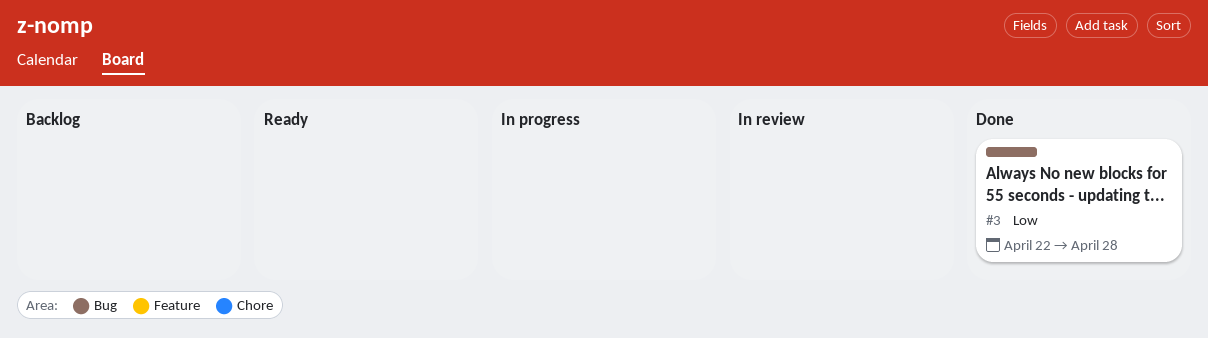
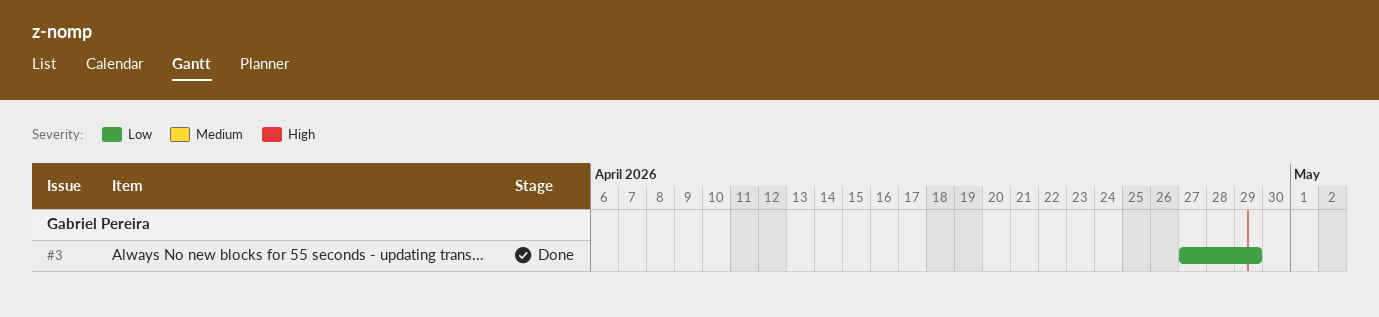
#3, start: Apr 22 -> Apr 27
#3, due: Apr 28 -> Apr 29

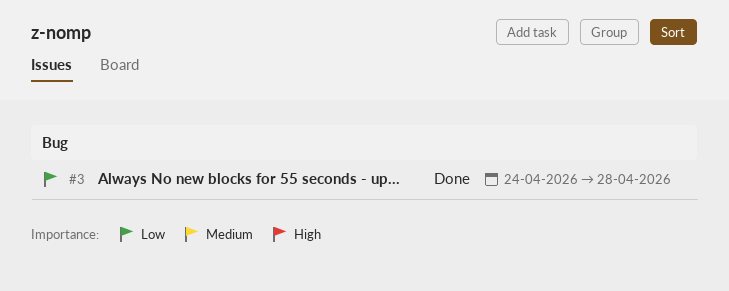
#3, start: Apr 27 -> Apr 24
#3, due: Apr 29 -> Apr 28

